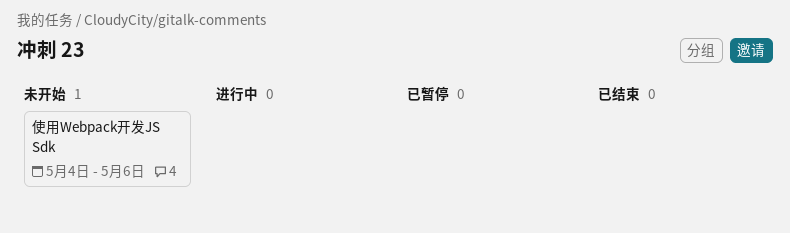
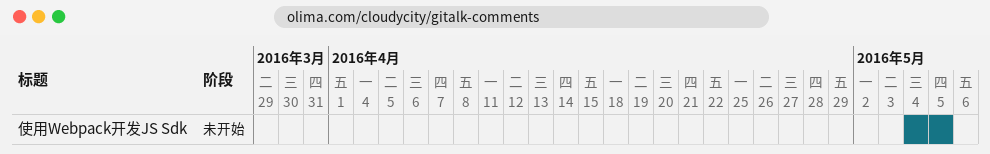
使用Webpack开发JS Sdk, due: May 6 -> May 5

